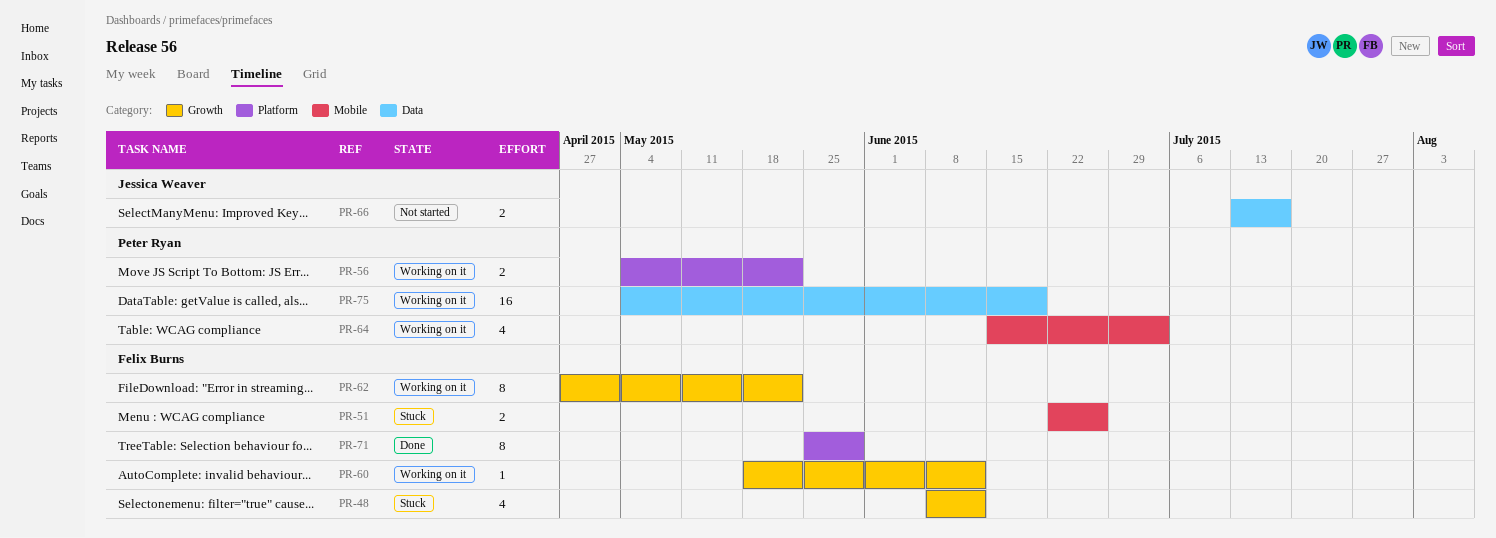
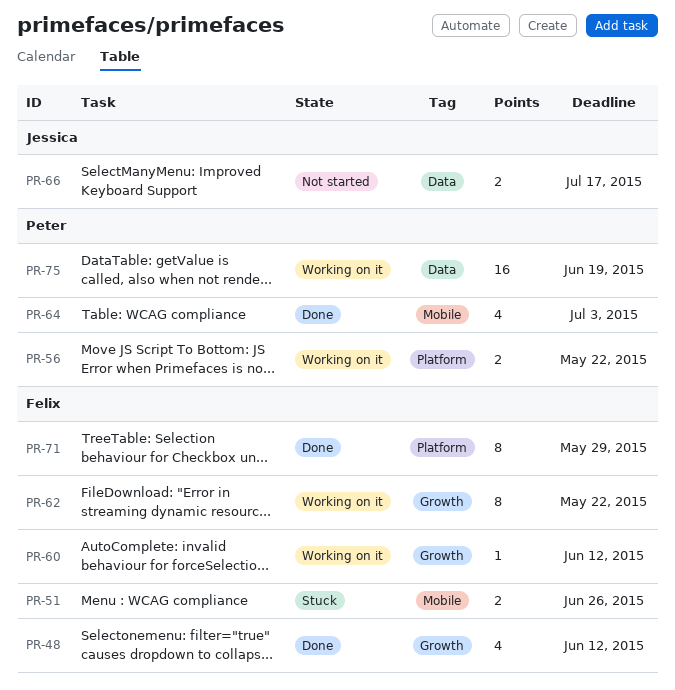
PR-48, status: Stuck -> Done
PR-64, status: Working on it -> Done

